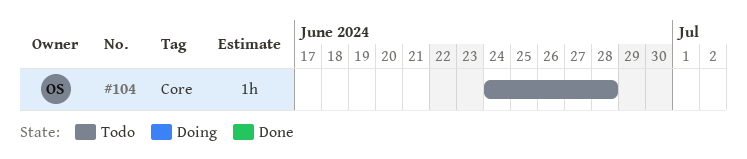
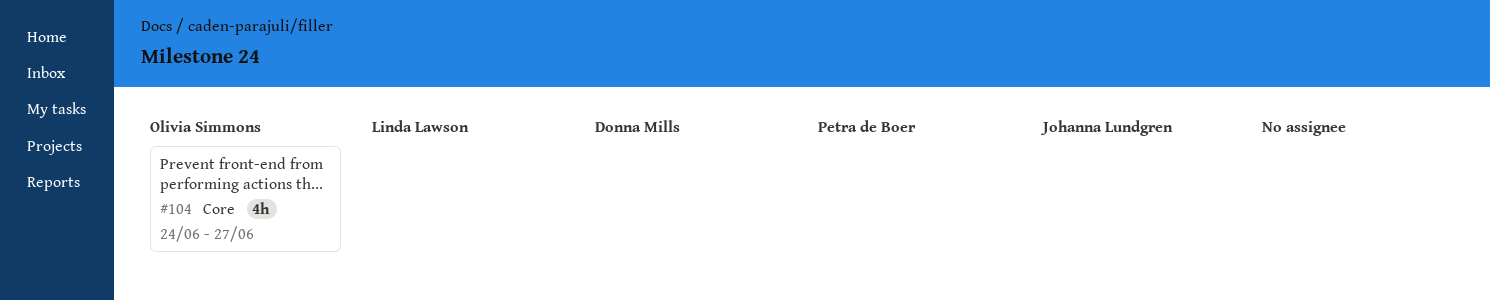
#104, estimate: 1h -> 4h
#104, due: Jun 28 -> Jun 27

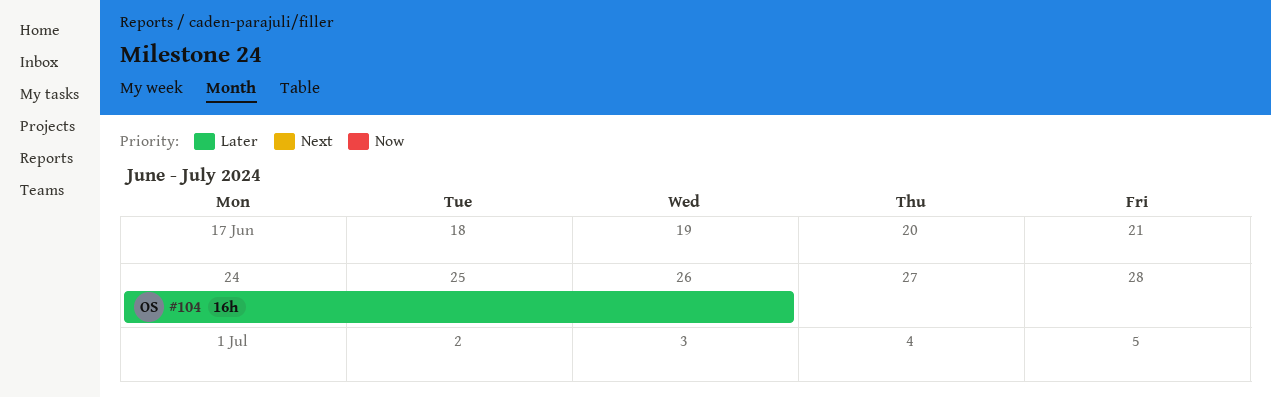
#104, estimate: 4h -> 16h
#104, due: Jun 27 -> Jun 26

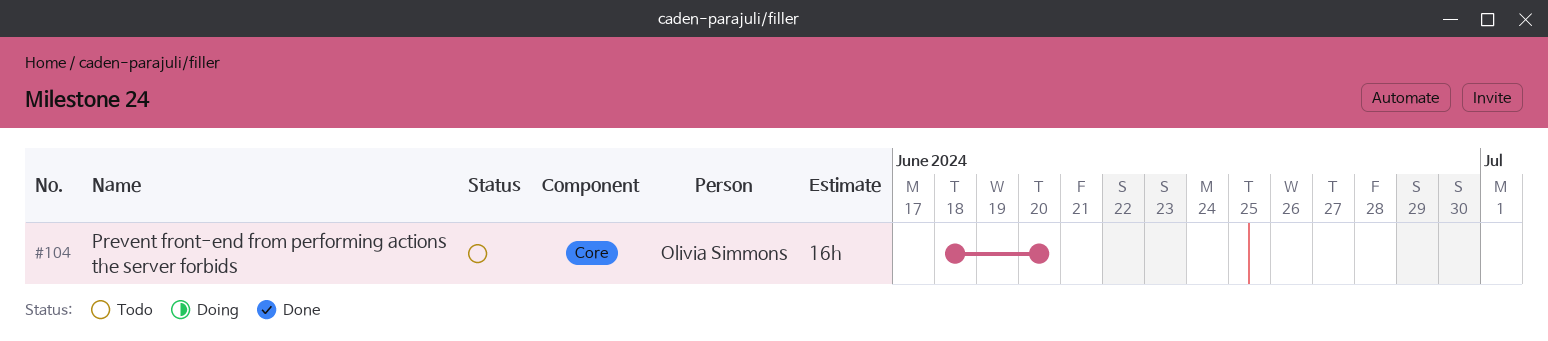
#104, start: Jun 24 -> Jun 18
#104, due: Jun 26 -> Jun 20

